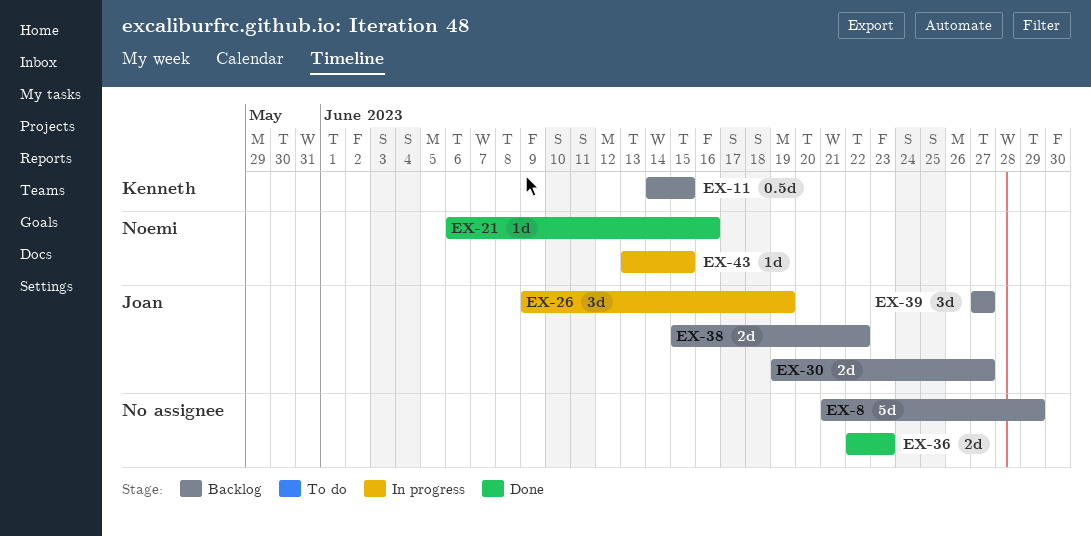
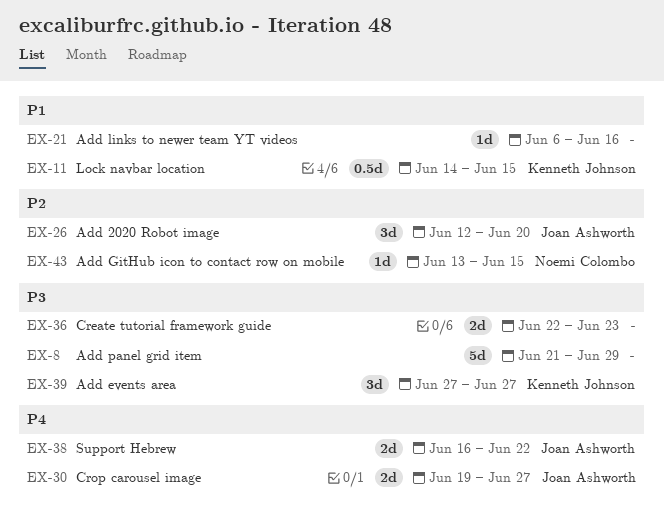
EX-21, owner: Noemi Colombo -> none
EX-26, start: Jun 9 -> Jun 12
EX-26, due: Jun 19 -> Jun 20
EX-38, start: Jun 15 -> Jun 16
EX-39, owner: Joan Ashworth -> Kenneth Johnson

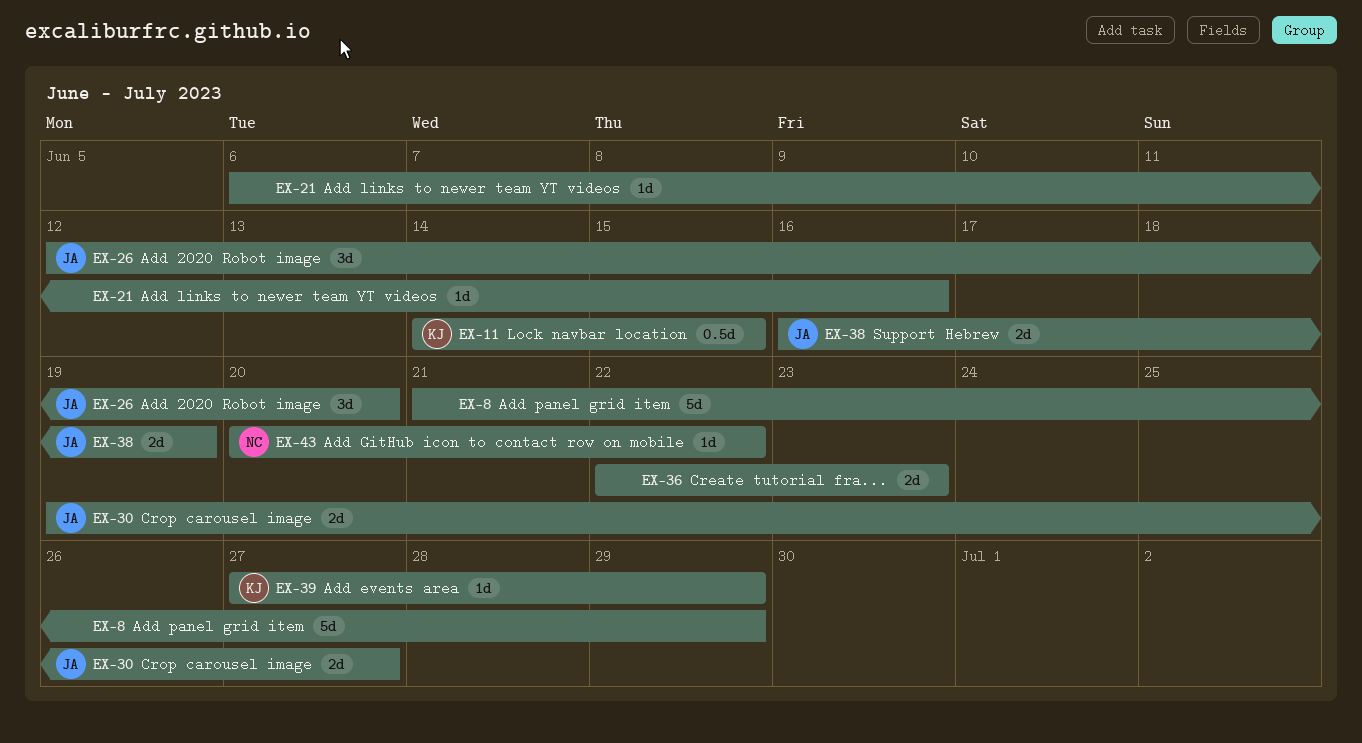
EX-38, due: Jun 22 -> Jun 19
EX-39, estimate: 3d -> 1d
EX-39, due: Jun 27 -> Jun 29
EX-43, start: Jun 13 -> Jun 20
EX-43, due: Jun 15 -> Jun 22

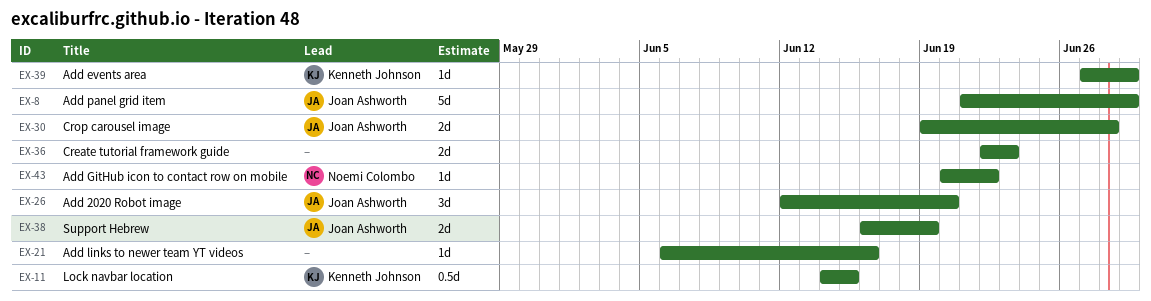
EX-8, owner: none -> Joan Ashworth
EX-30, due: Jun 27 -> Jun 28

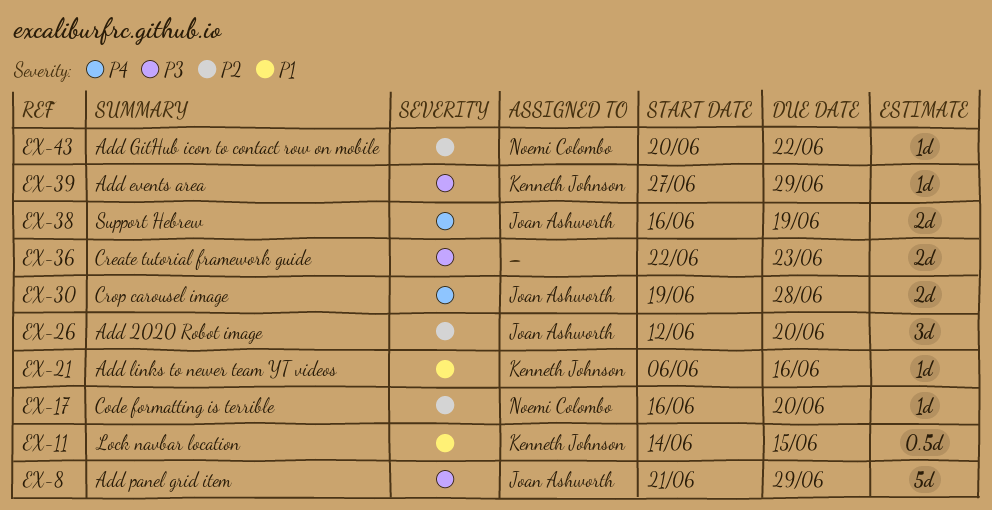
EX-17: none -> present
EX-21, owner: none -> Kenneth Johnson

